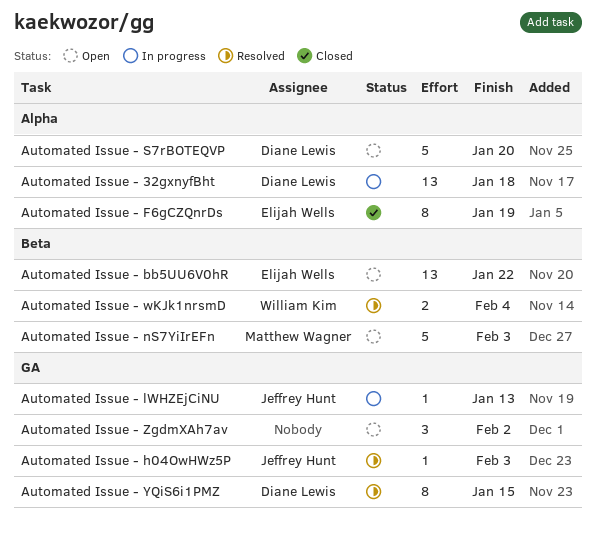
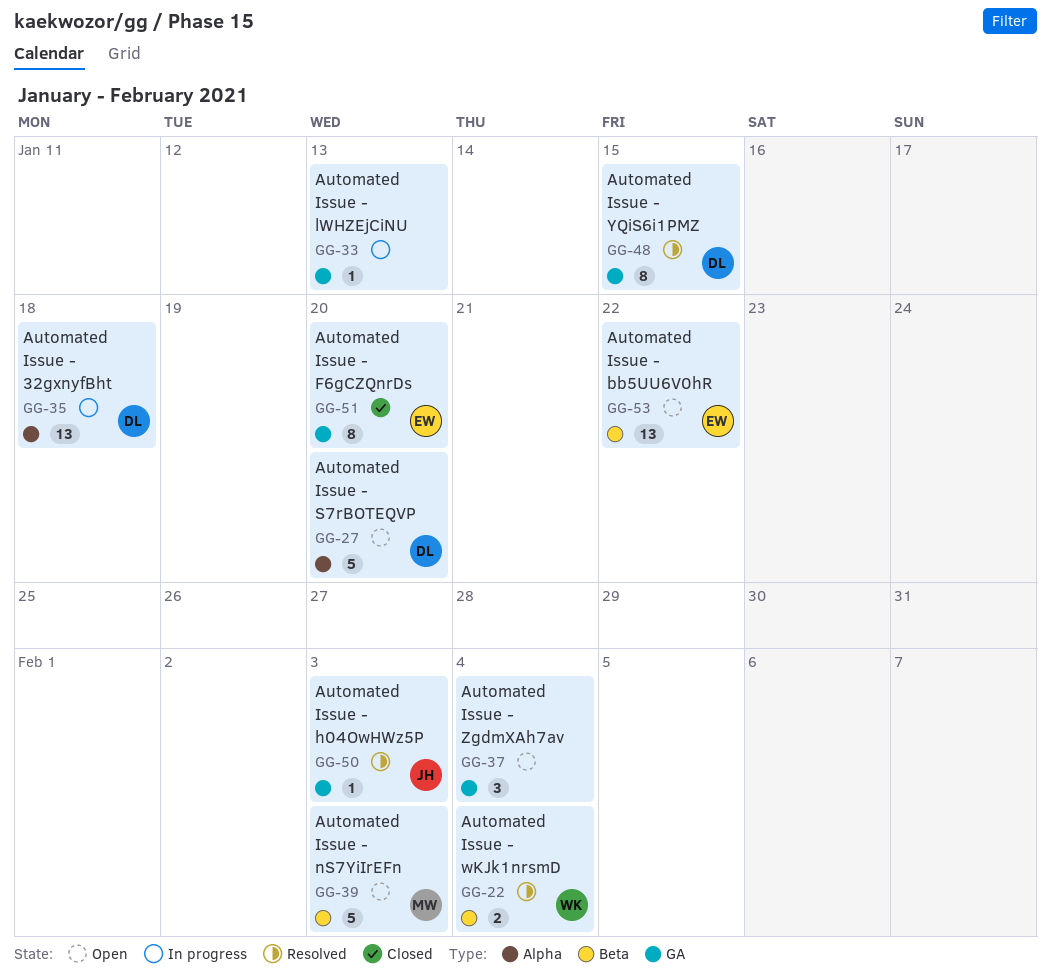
Automated Issue - F6gCZQnrDs, label: Alpha -> GA
Automated Issue - F6gCZQnrDs, due: Jan 19 -> Jan 20
Automated Issue - lWHZEjCiNU, owner: Jeffrey Hunt -> none
Automated Issue - ZgdmXAh7av, due: Feb 2 -> Feb 4

